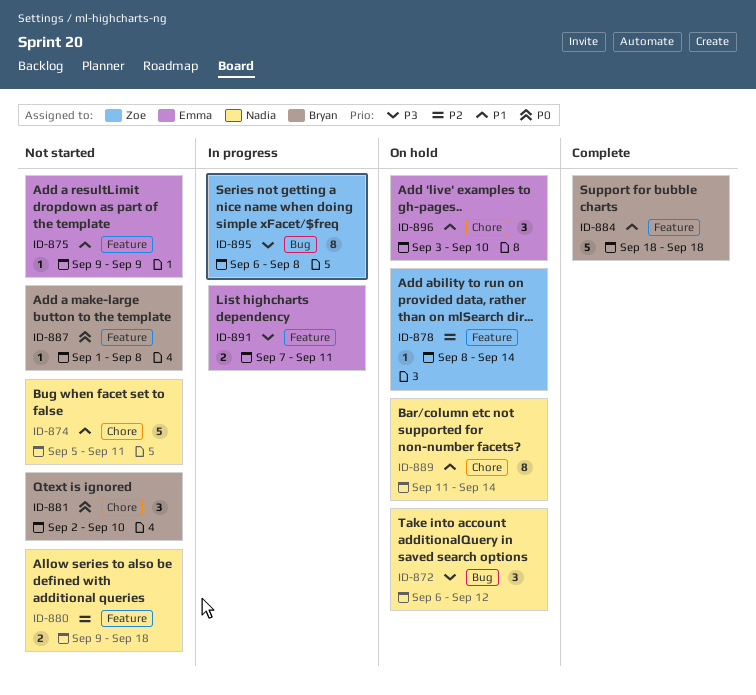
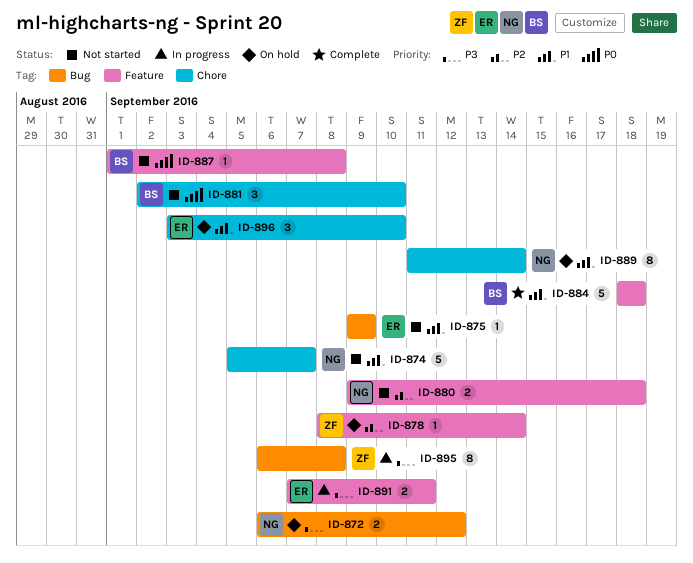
ID-872, estimate: 3 -> 2
ID-874, due: Sep 11 -> Sep 7
ID-875, label: Feature -> Bug

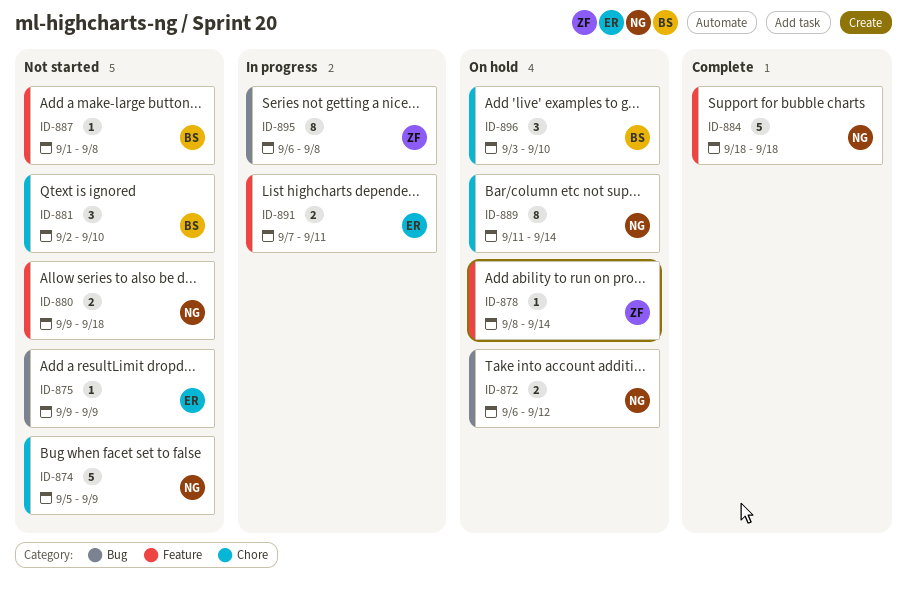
ID-874, due: Sep 7 -> Sep 9
ID-884, owner: BS -> NG
ID-896, owner: ER -> BS

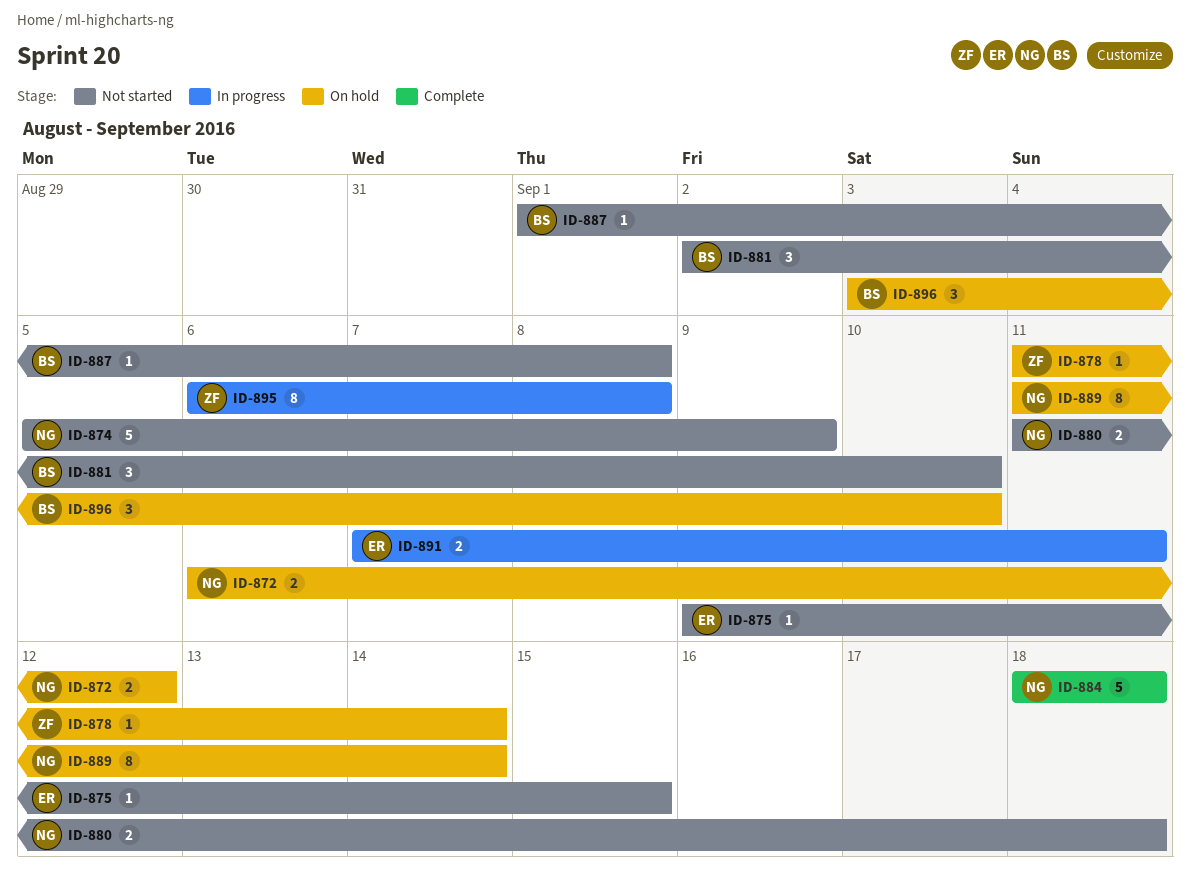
ID-875, due: Sep 9 -> Sep 15
ID-878, start: Sep 8 -> Sep 11
ID-880, start: Sep 9 -> Sep 11

